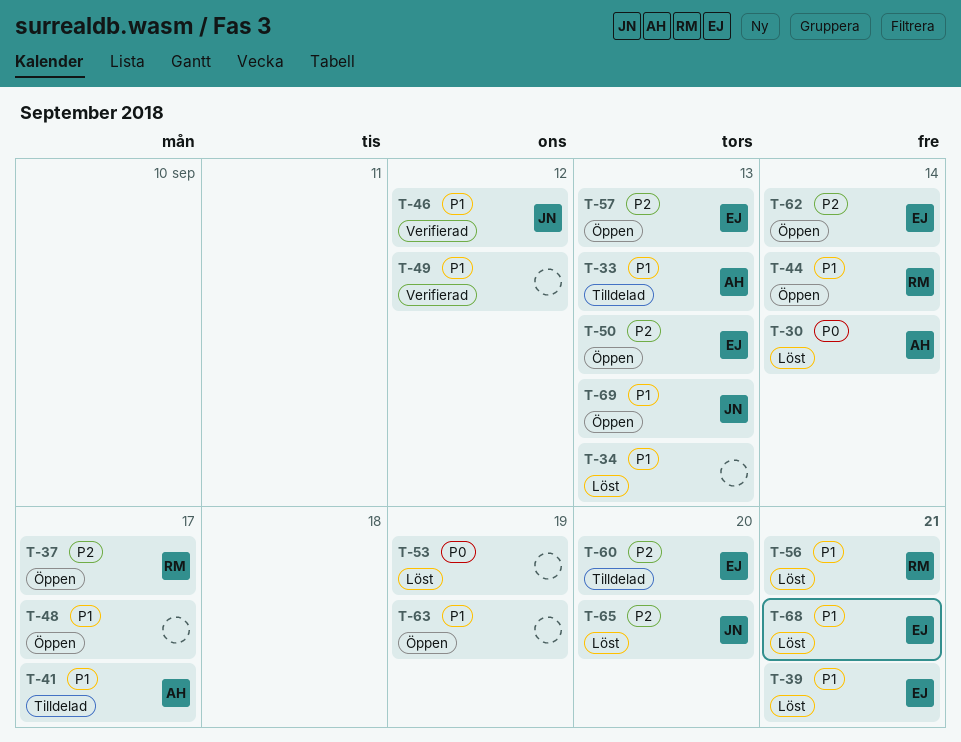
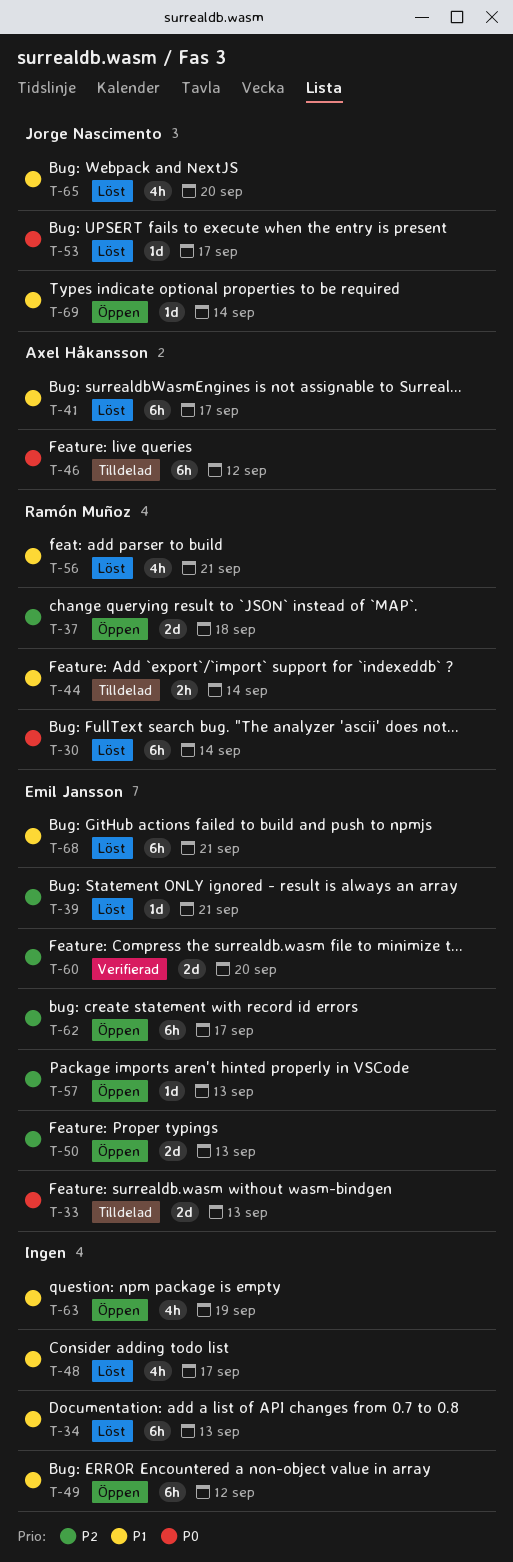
T-30, owner: Axel Håkansson -> Ramón Muñoz
T-33, owner: Axel Håkansson -> Emil Jansson
T-33, priority: P1 -> P0
T-37, due: Sep 17 -> Sep 18
T-39, priority: P1 -> P2
T-41, status: Tilldelad -> Löst
T-44, status: Öppen -> Tilldelad
T-46, status: Verifierad -> Tilldelad
T-46, owner: Jorge Nascimento -> Axel Håkansson
T-46, priority: P1 -> P0
T-48, status: Öppen -> Löst
T-49, status: Verifierad -> Öppen
T-53, owner: none -> Jorge Nascimento
T-53, due: Sep 19 -> Sep 17
T-60, status: Tilldelad -> Verifierad
T-62, due: Sep 14 -> Sep 17
T-65, priority: P2 -> P1
T-69, due: Sep 13 -> Sep 14

